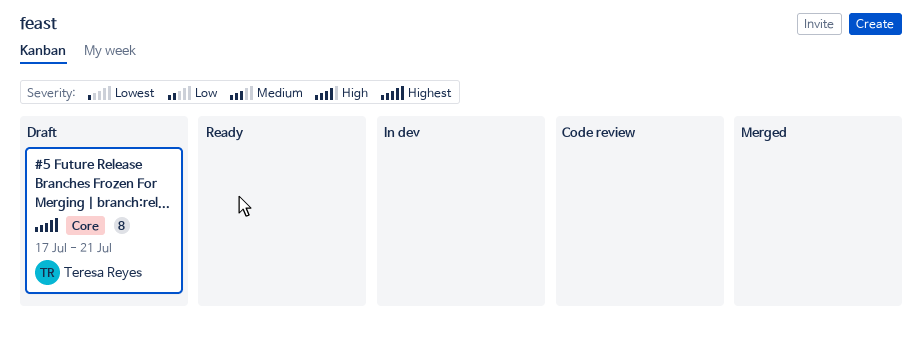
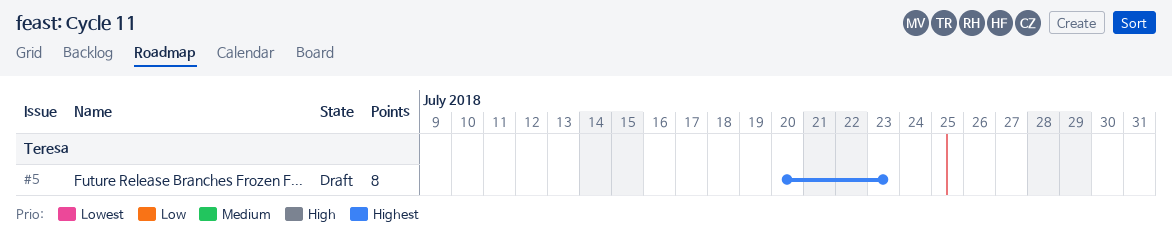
#5, start: Jul 17 -> Jul 20
#5, due: Jul 21 -> Jul 23

